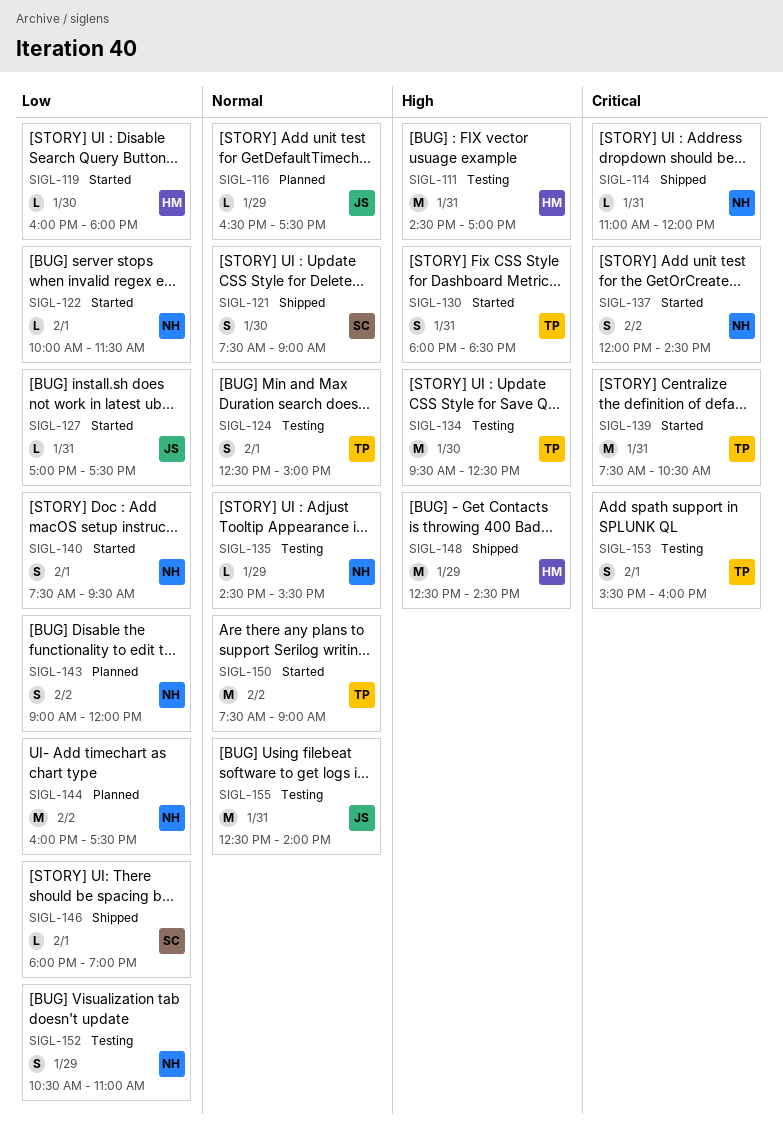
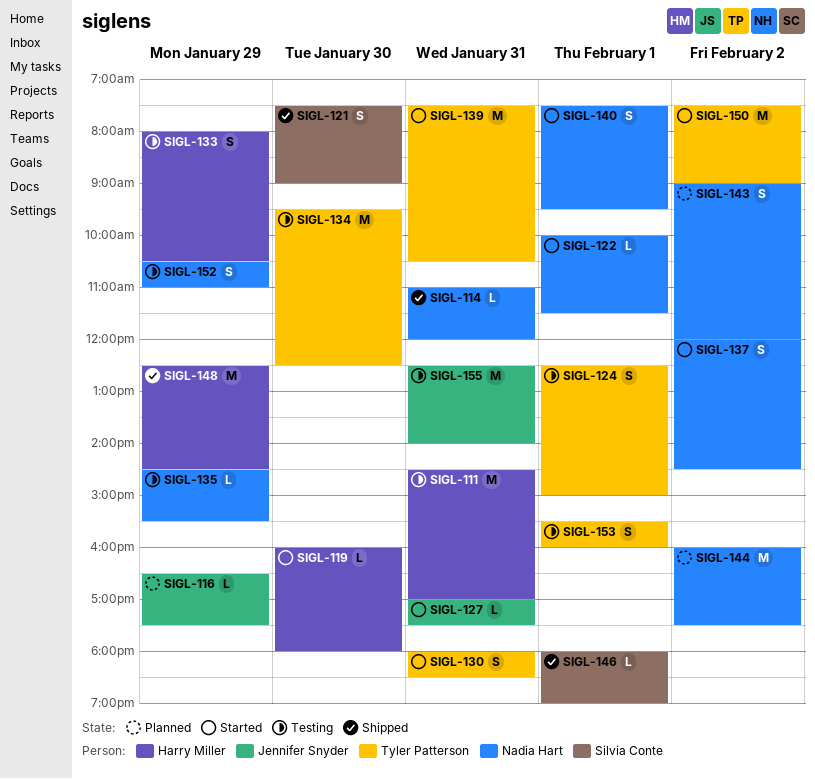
SIGL-133: none -> present

